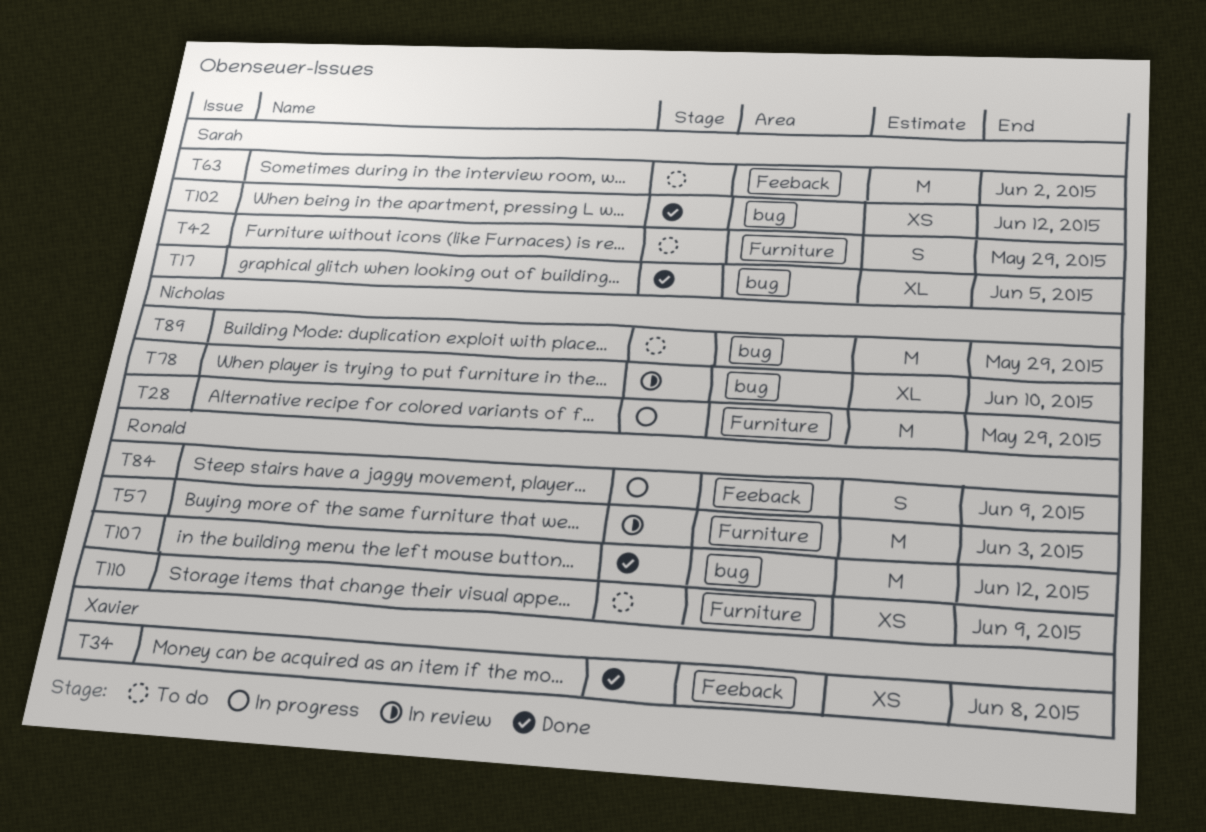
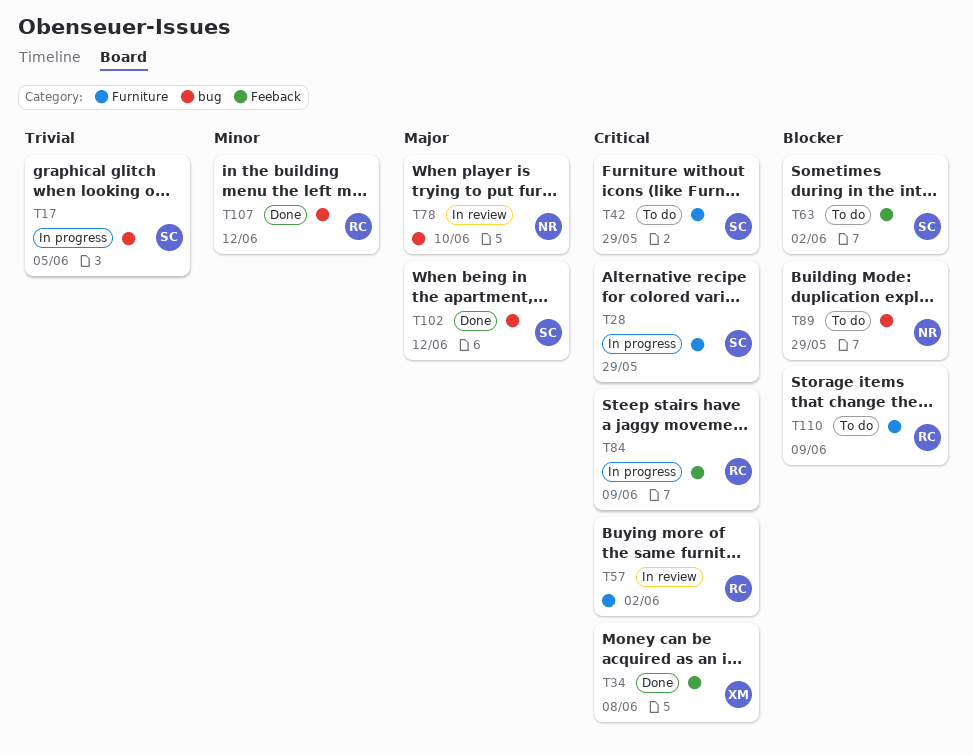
T17, status: Done -> In progress
T28, owner: Nicholas -> Sarah
T57, due: Jun 3 -> Jun 2

